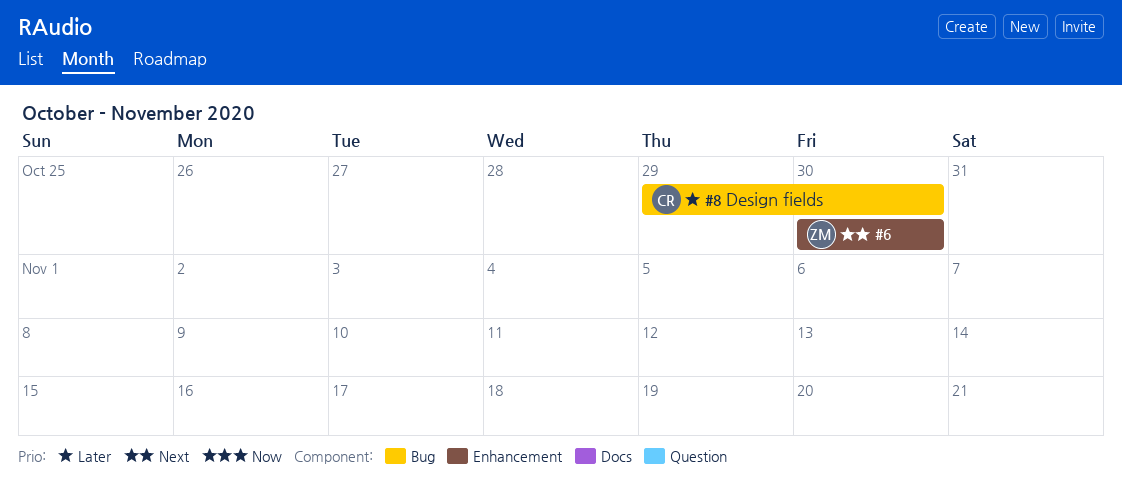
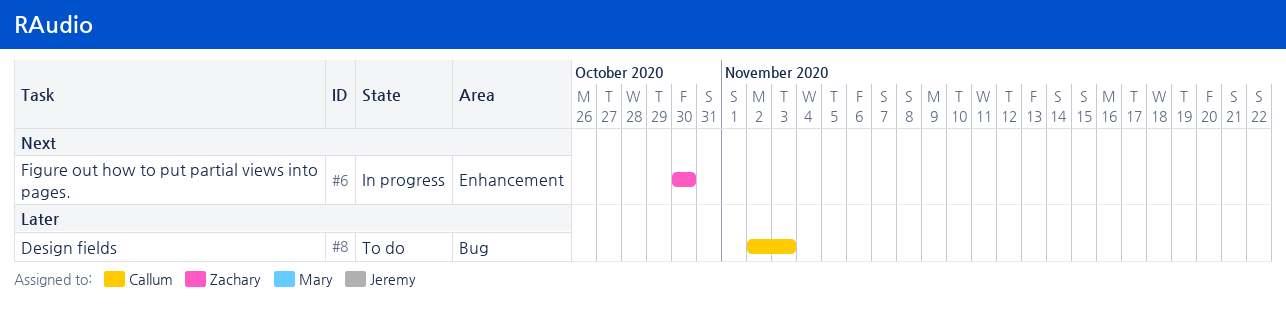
#8, start: Oct 29 -> Nov 2
#8, due: Oct 30 -> Nov 3

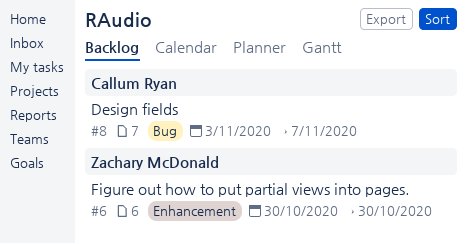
#8, start: Nov 2 -> Nov 3
#8, due: Nov 3 -> Nov 7

